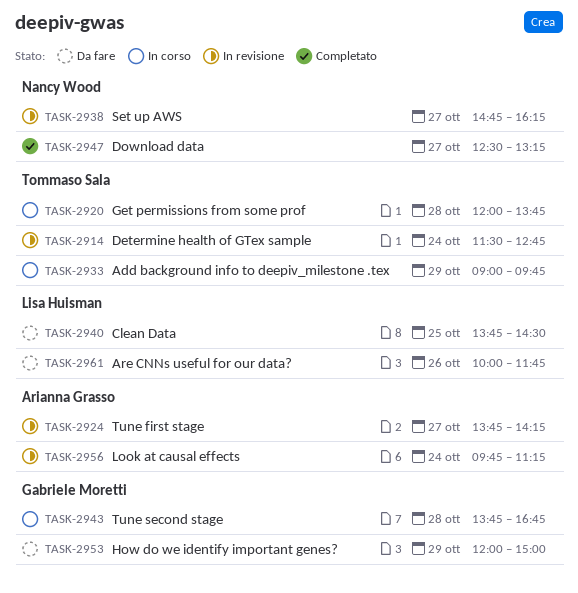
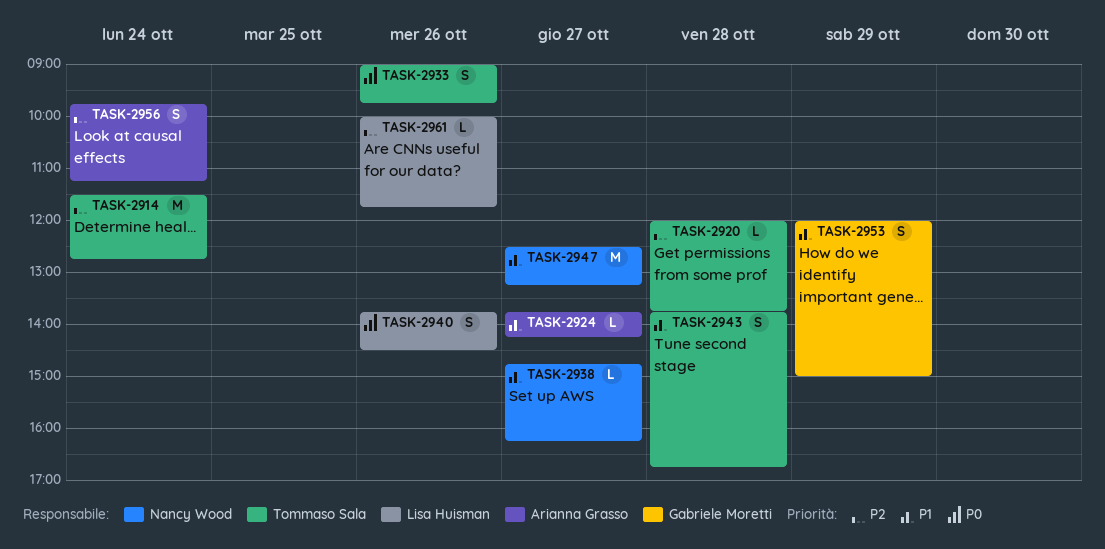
TASK-2933, day: Oct 29 -> Oct 26
TASK-2940, day: Oct 25 -> Oct 26
TASK-2943, owner: Gabriele Moretti -> Tommaso Sala

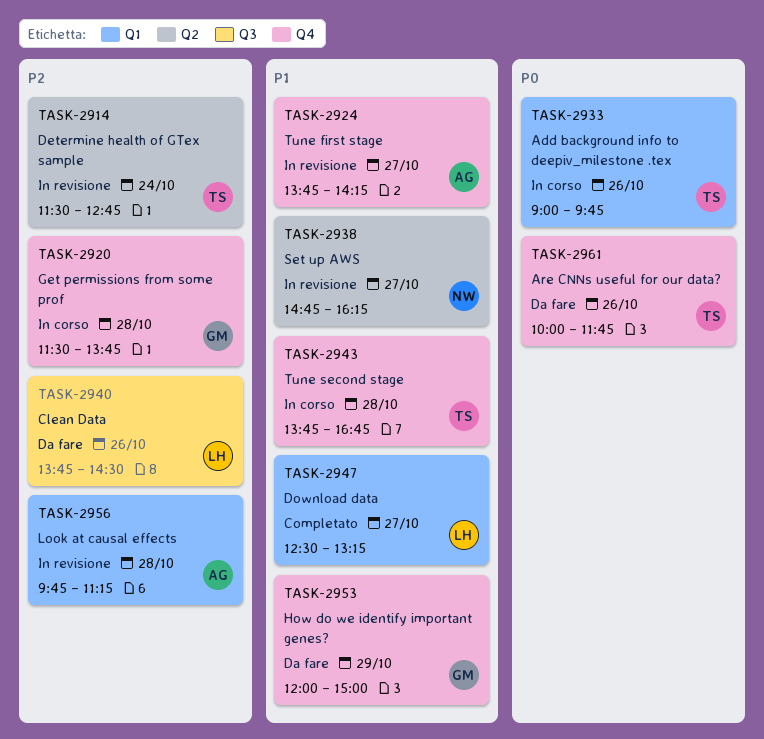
TASK-2920, owner: Tommaso Sala -> Gabriele Moretti
TASK-2920, begins: 12:00 -> 11:30
TASK-2940, priority: P0 -> P2
TASK-2947, owner: Nancy Wood -> Lisa Huisman
TASK-2956, day: Oct 24 -> Oct 28
TASK-2961, owner: Lisa Huisman -> Tommaso Sala
TASK-2961, priority: P2 -> P0

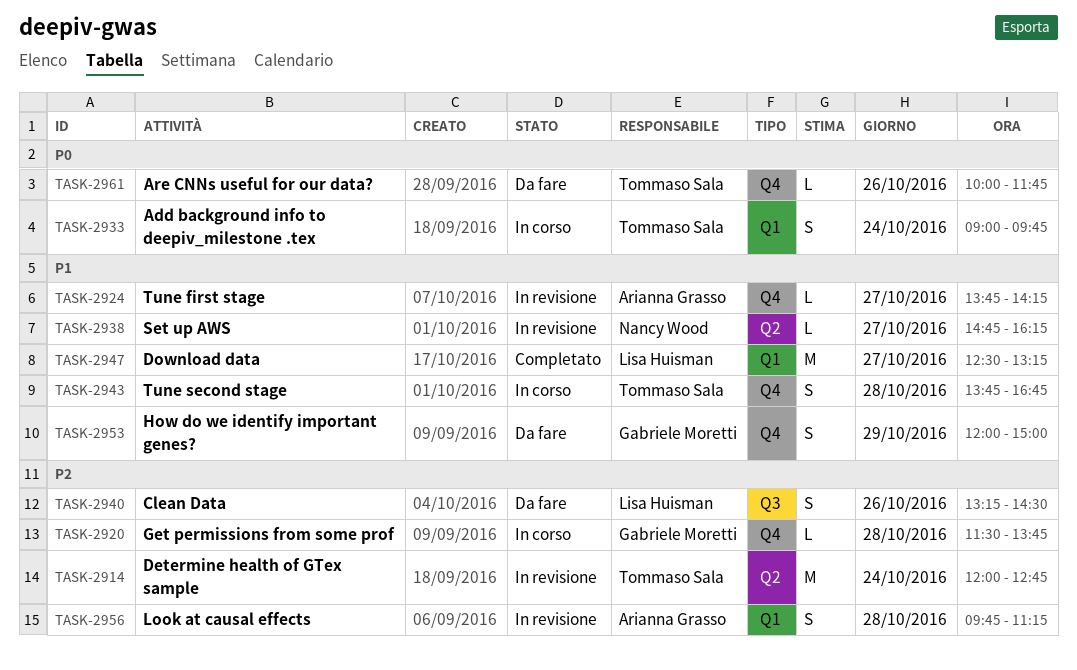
TASK-2914, begins: 11:30 -> 12:00
TASK-2933, day: Oct 26 -> Oct 24
TASK-2940, begins: 13:45 -> 13:15

